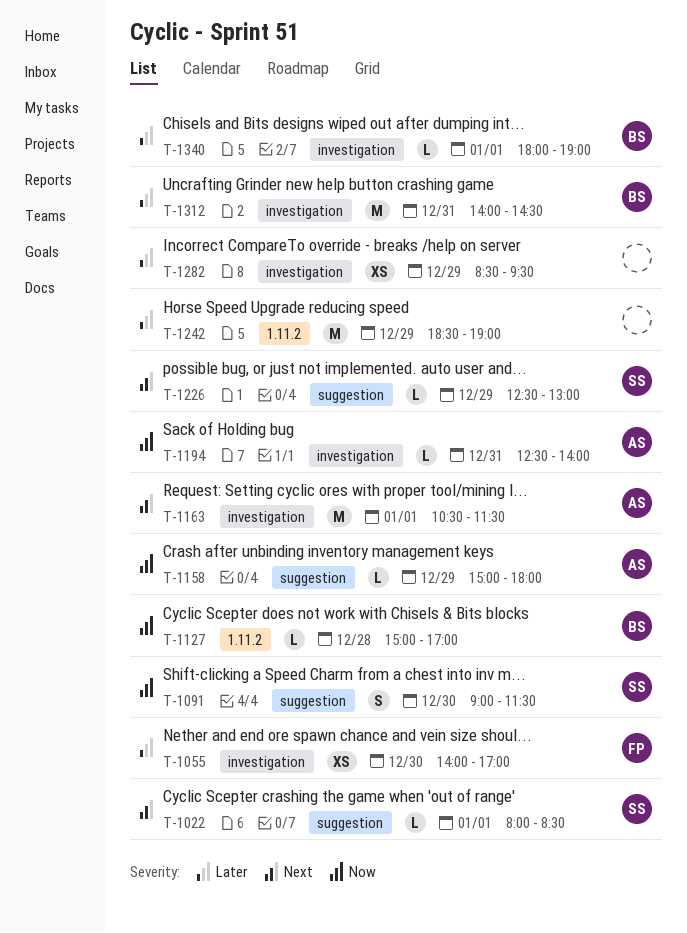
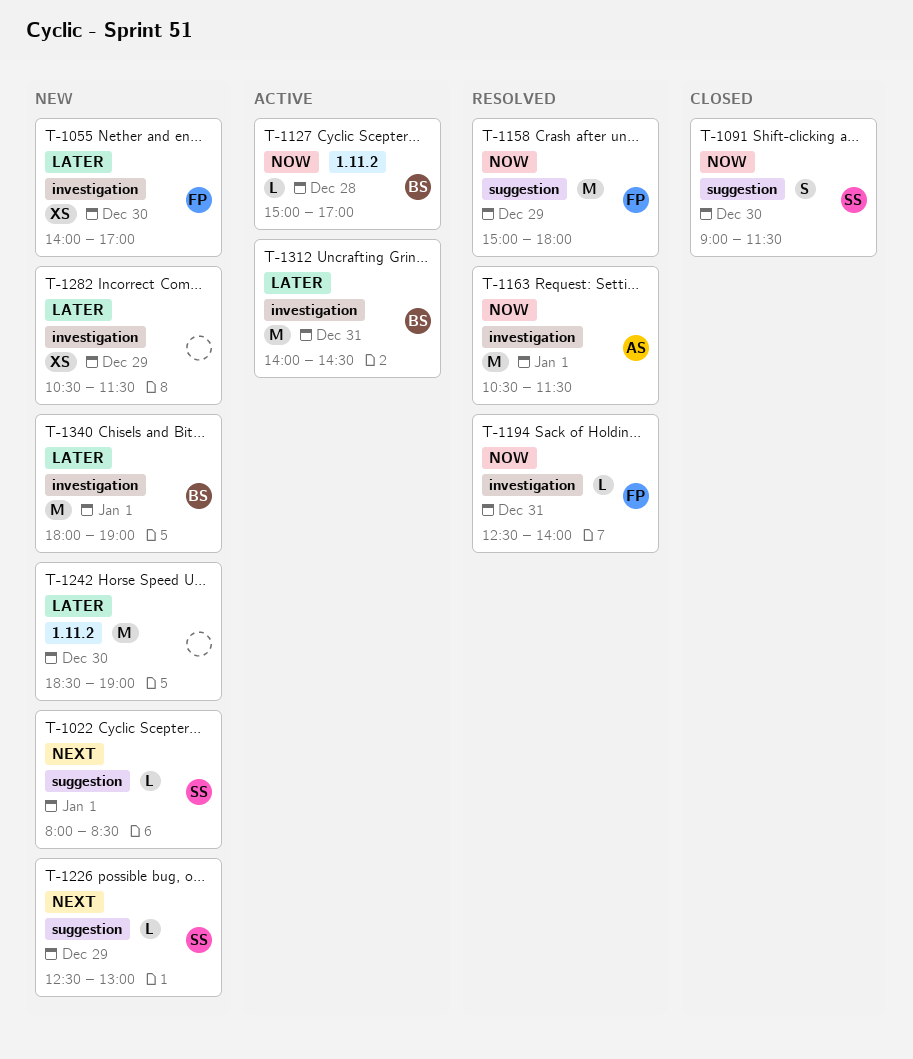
T-1158, owner: AS -> FP
T-1158, estimate: L -> M
T-1163, priority: Next -> Now
T-1194, owner: AS -> FP
T-1242, day: Dec 29 -> Dec 30
T-1282, begins: 08:30 -> 10:30
T-1282, ends: 09:30 -> 11:30
T-1340, estimate: L -> M

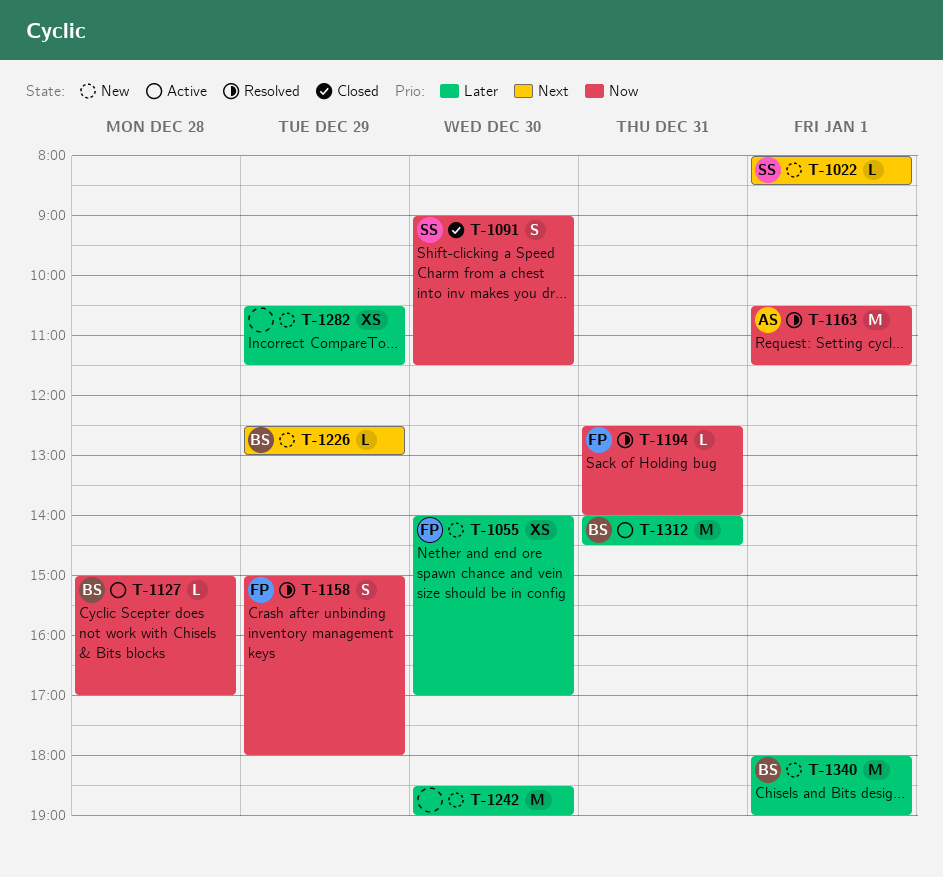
T-1158, estimate: M -> S
T-1226, owner: SS -> BS

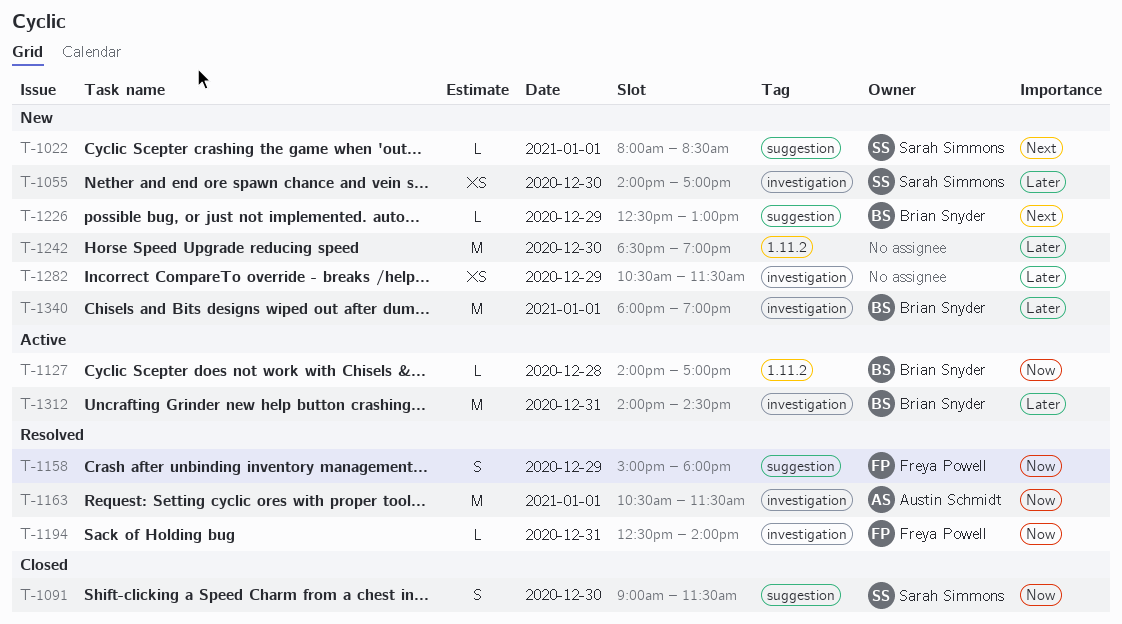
T-1055, owner: Freya Powell -> Sarah Simmons
T-1127, begins: 15:00 -> 14:00

